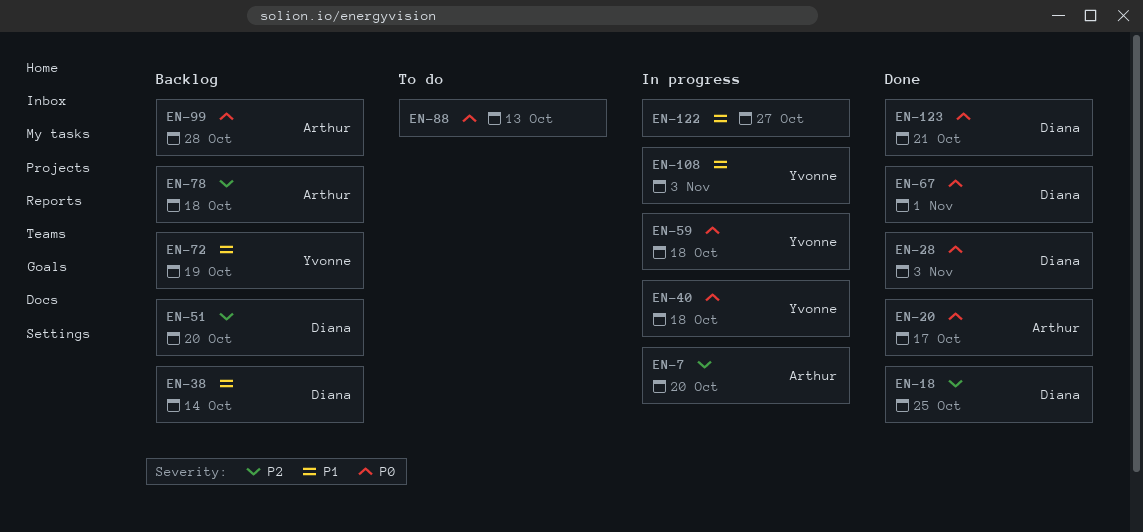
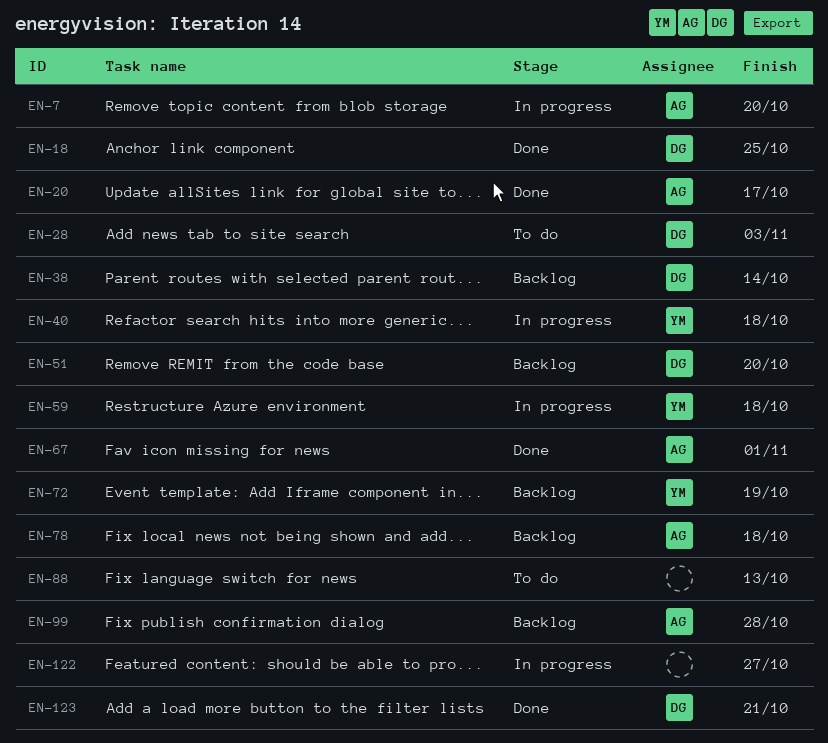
EN-28, status: Done -> To do
EN-67, owner: Diana -> Arthur
EN-108: present -> none

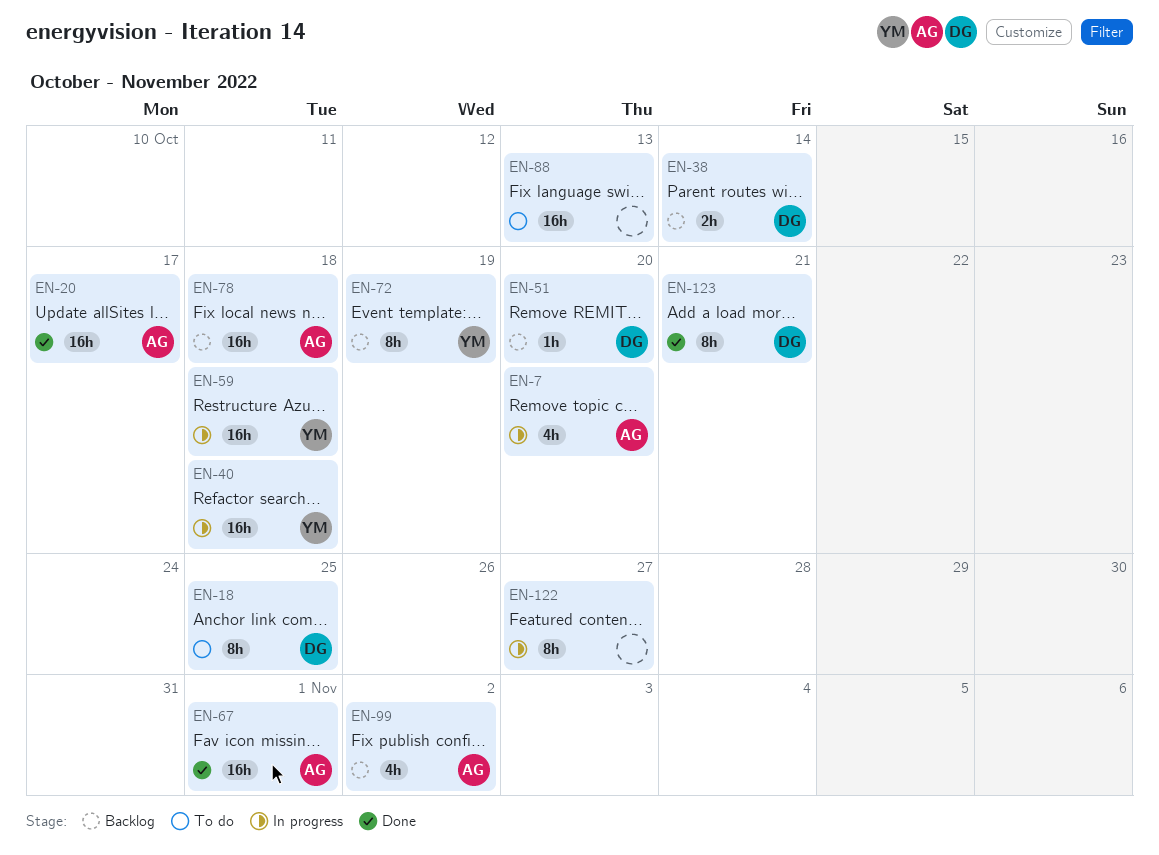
EN-18, status: Done -> To do
EN-28: present -> none
EN-99, due: Oct 28 -> Nov 2

